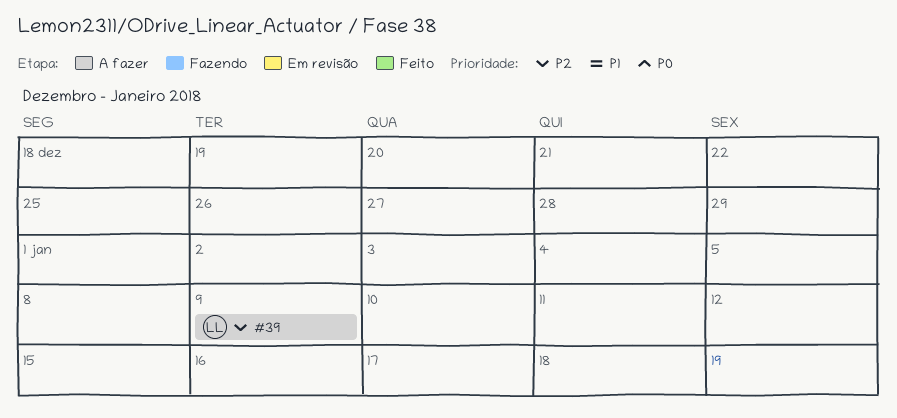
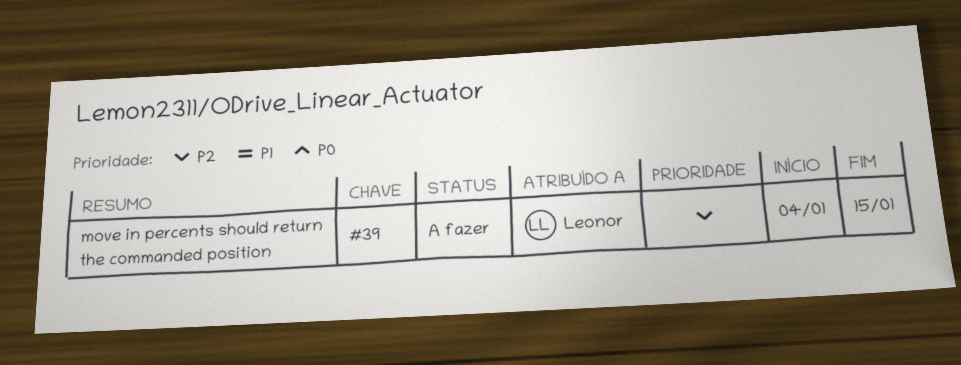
#39, start: Jan 9 -> Jan 4
#39, due: Jan 9 -> Jan 15

